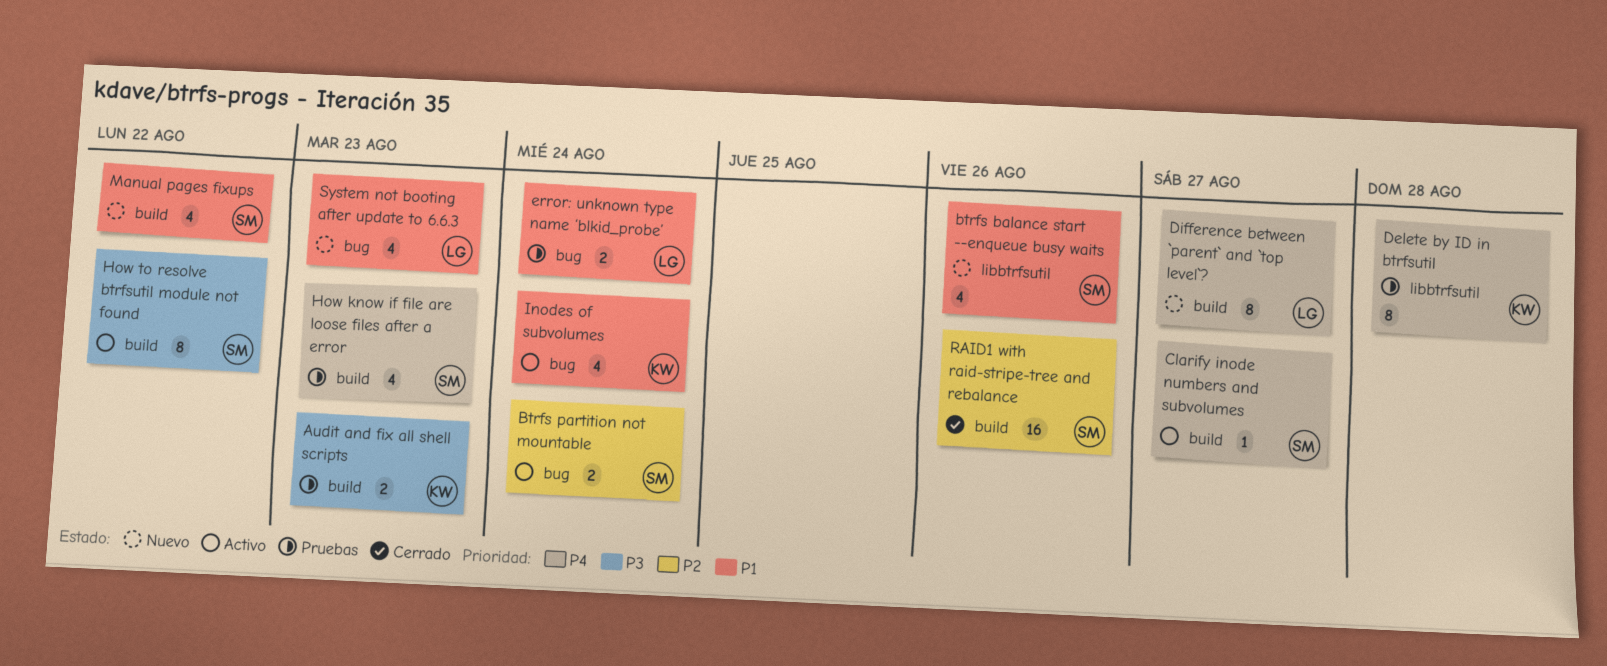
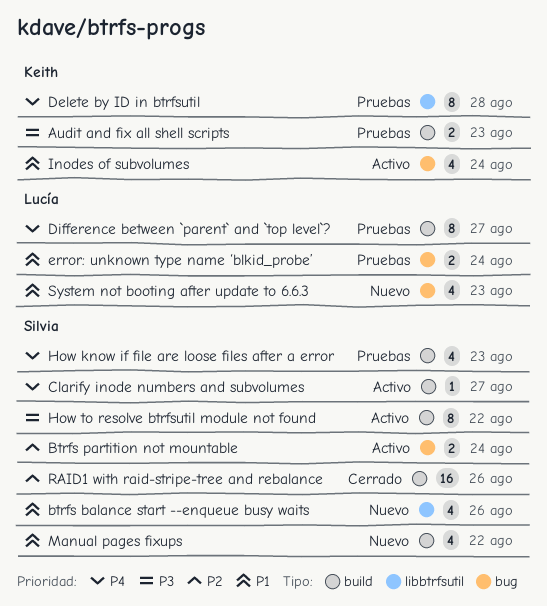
Difference between `parent` and `top level`?, status: Nuevo -> Pruebas

